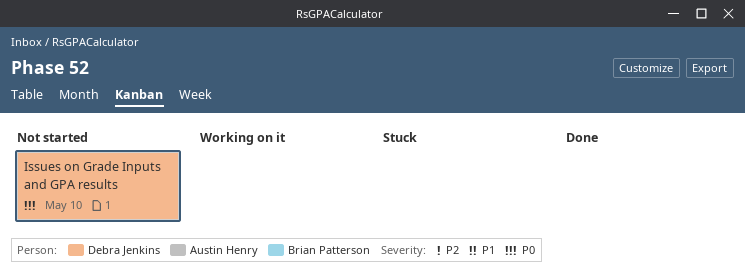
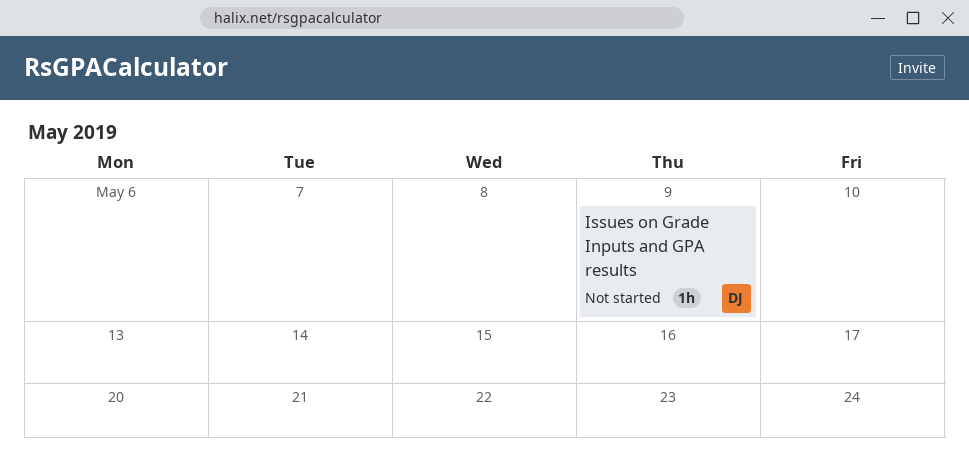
Issues on Grade Inputs and GPA results, due: May 10 -> May 9

